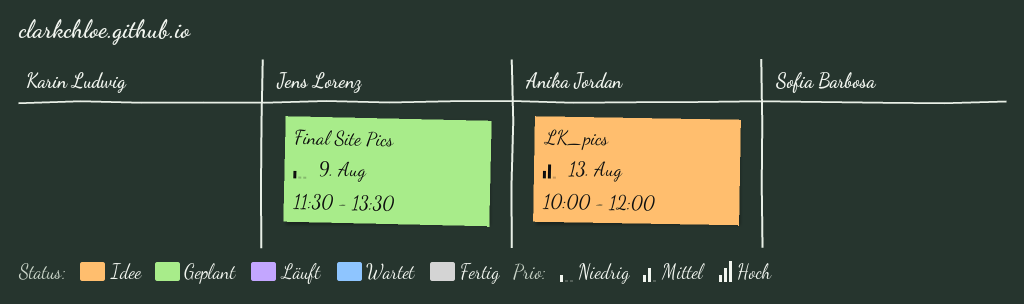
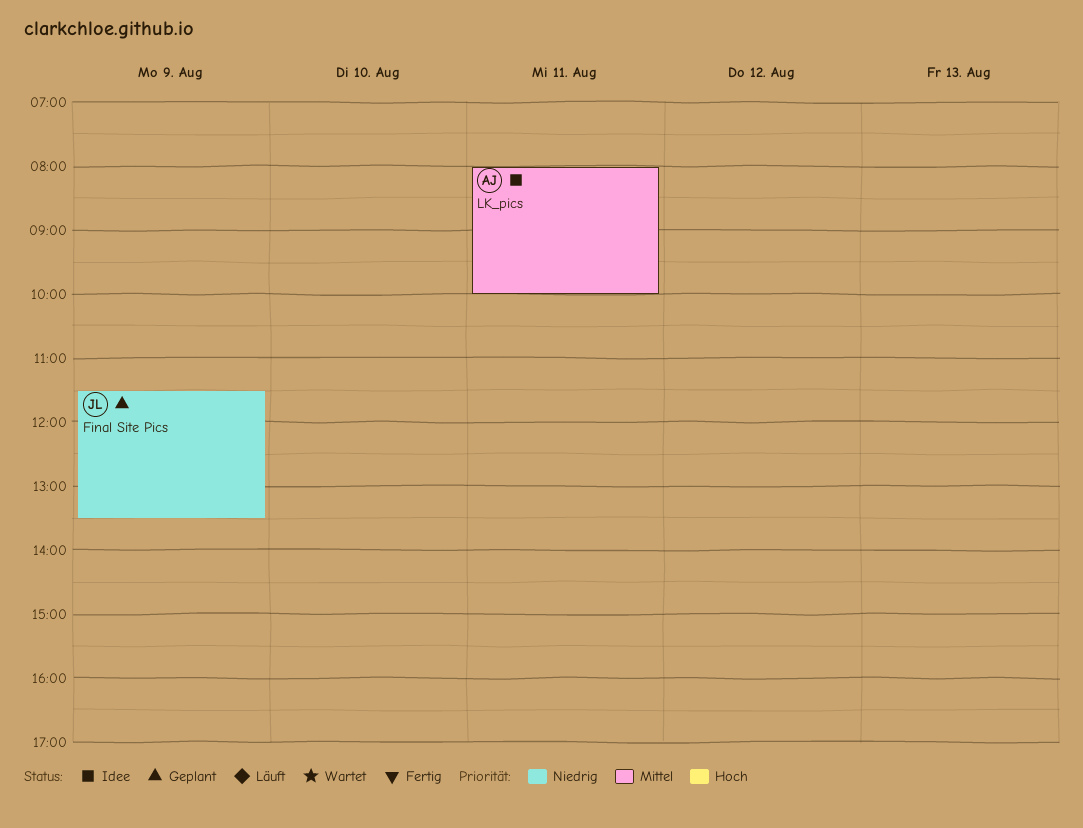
LK_pics, day: Aug 13 -> Aug 11
LK_pics, begins: 10:00 -> 08:00
LK_pics, ends: 12:00 -> 10:00

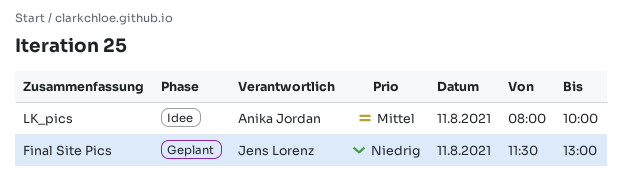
Final Site Pics, day: Aug 9 -> Aug 11
Final Site Pics, ends: 13:30 -> 13:00

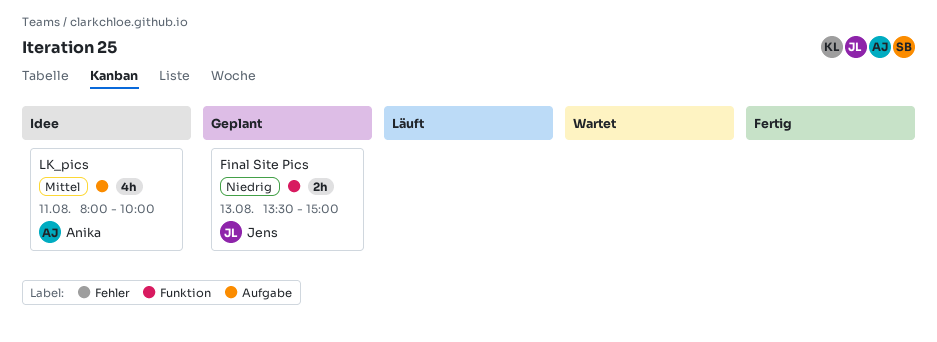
Final Site Pics, day: Aug 11 -> Aug 13
Final Site Pics, begins: 11:30 -> 13:30
Final Site Pics, ends: 13:00 -> 15:00

